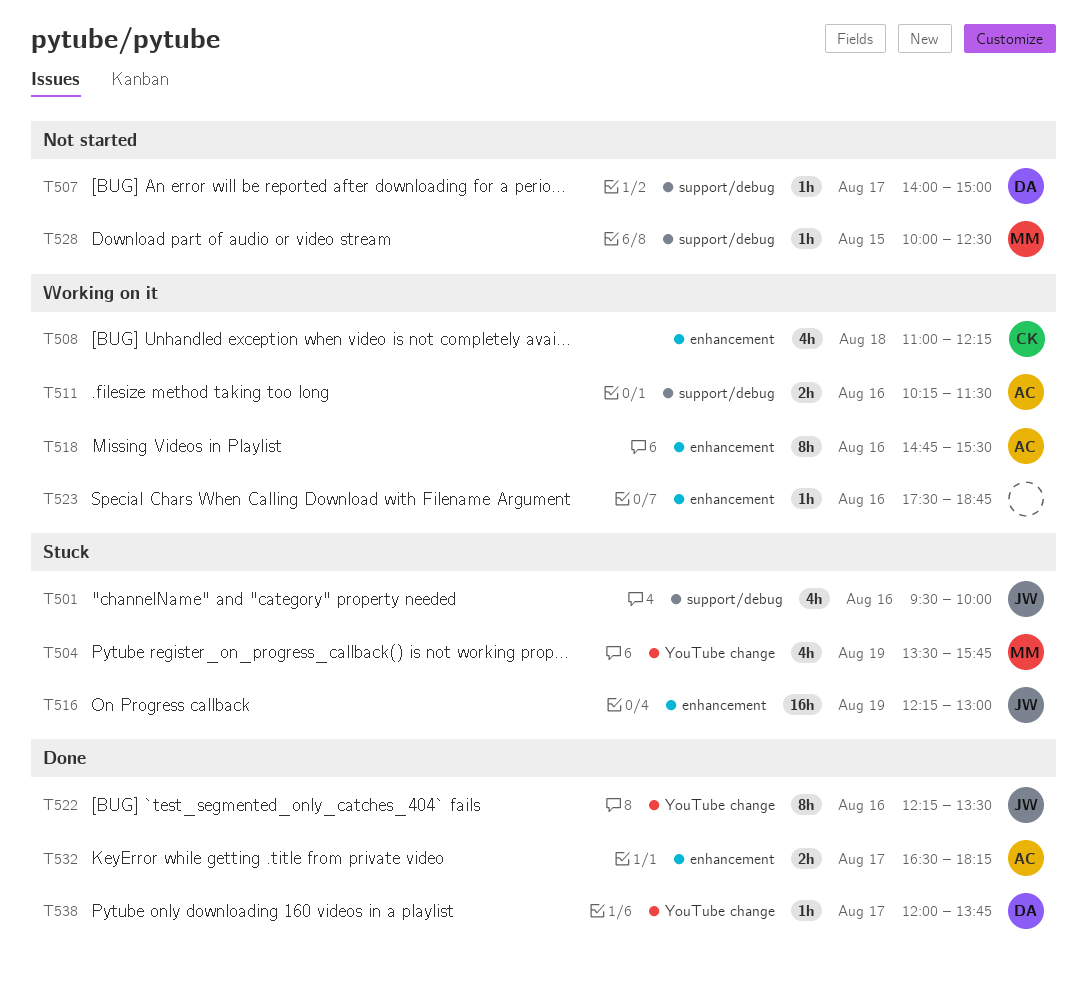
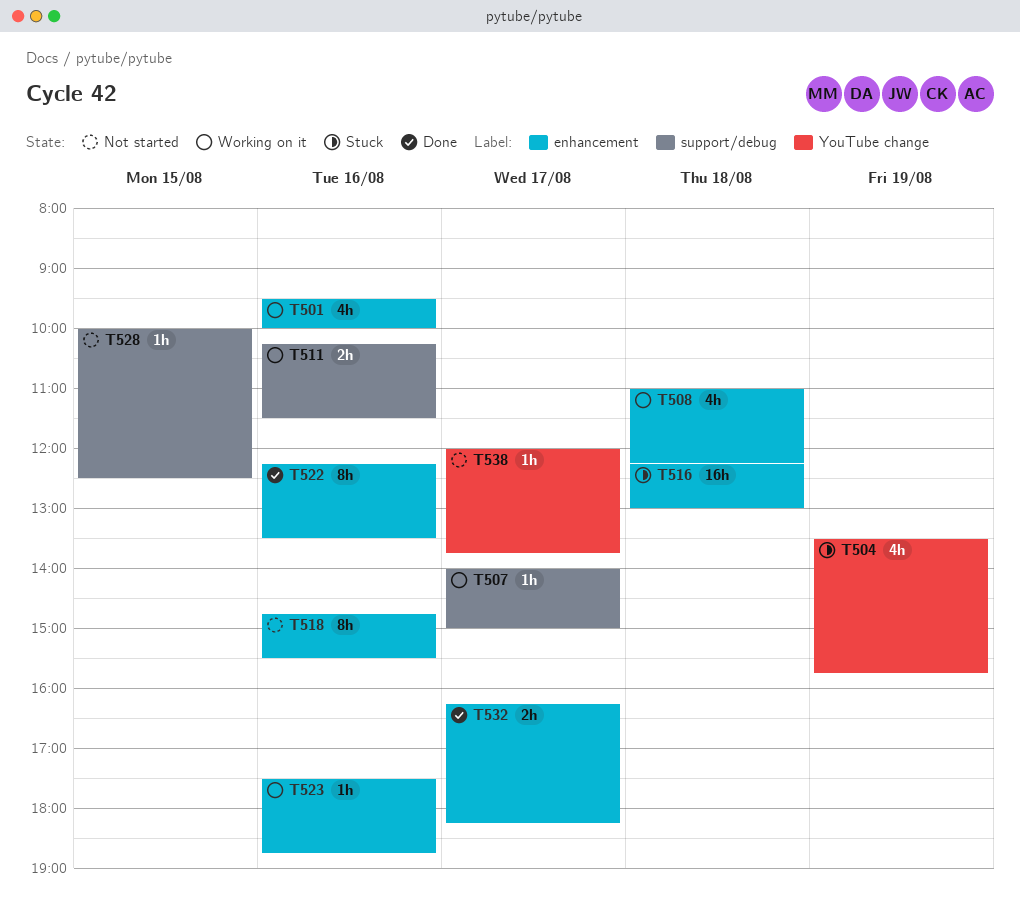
T501, status: Stuck -> Working on it
T501, label: support/debug -> enhancement
T507, status: Not started -> Working on it
T516, day: Aug 19 -> Aug 18
T518, status: Working on it -> Not started
T522, label: YouTube change -> enhancement
T532, begins: 16:30 -> 16:15
T538, status: Done -> Not started

